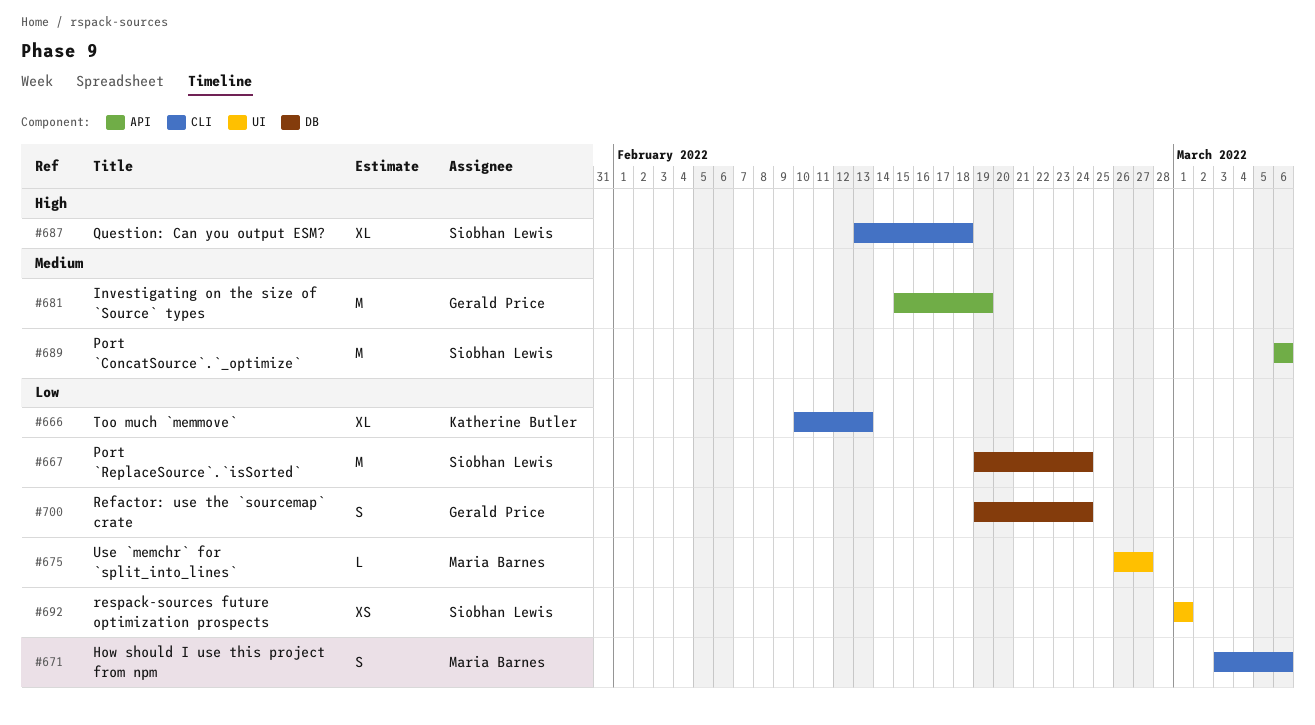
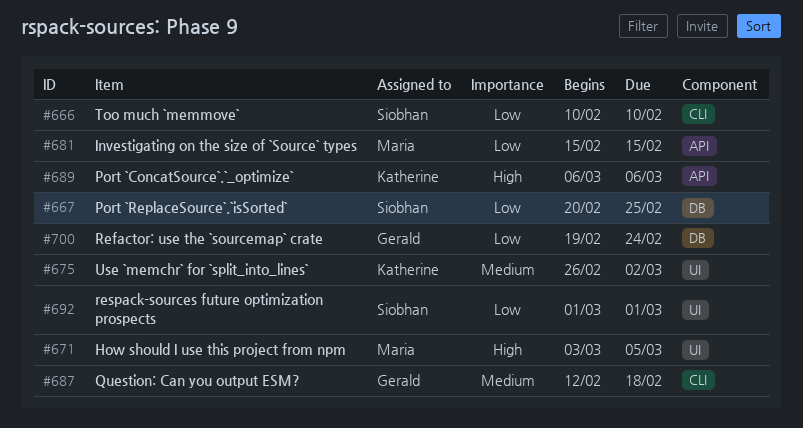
#666, owner: Katherine Butler -> Siobhan Lewis
#666, due: Feb 13 -> Feb 10
#667, start: Feb 19 -> Feb 20
#667, due: Feb 24 -> Feb 25
#671, priority: Low -> High
#671, label: CLI -> UI
#671, due: Mar 6 -> Mar 5
#675, owner: Maria Barnes -> Katherine Butler
#675, priority: Low -> Medium
#675, due: Feb 27 -> Mar 2
#681, owner: Gerald Price -> Maria Barnes
#681, priority: Medium -> Low
#681, due: Feb 19 -> Feb 15
#687, owner: Siobhan Lewis -> Gerald Price
#687, priority: High -> Medium
#687, start: Feb 13 -> Feb 12
#689, owner: Siobhan Lewis -> Katherine Butler
#689, priority: Medium -> High

